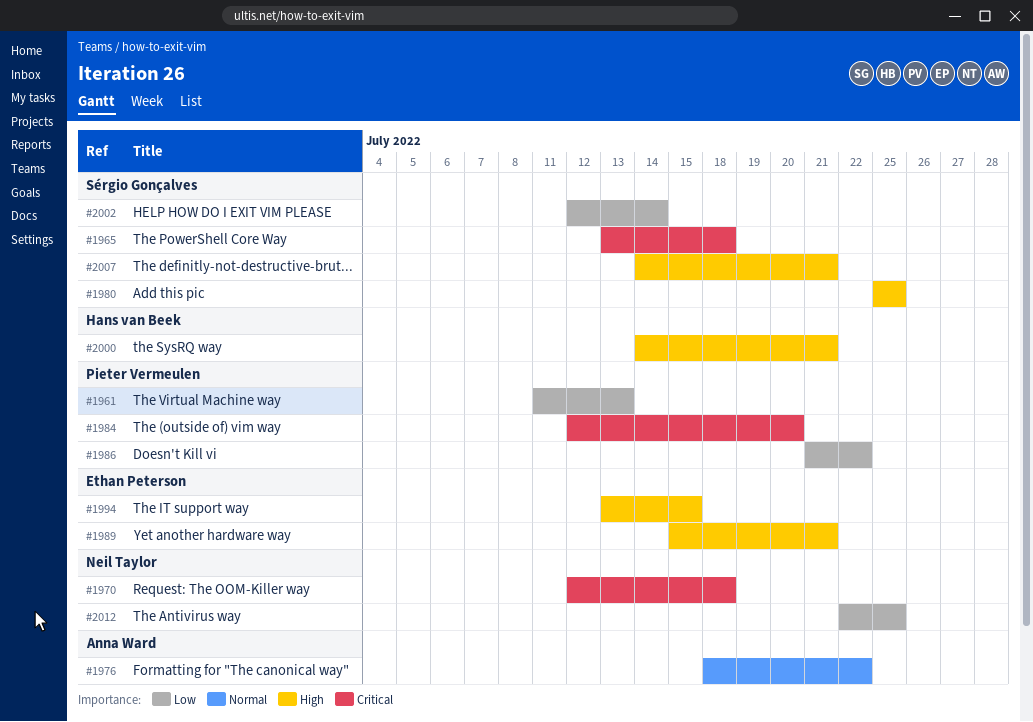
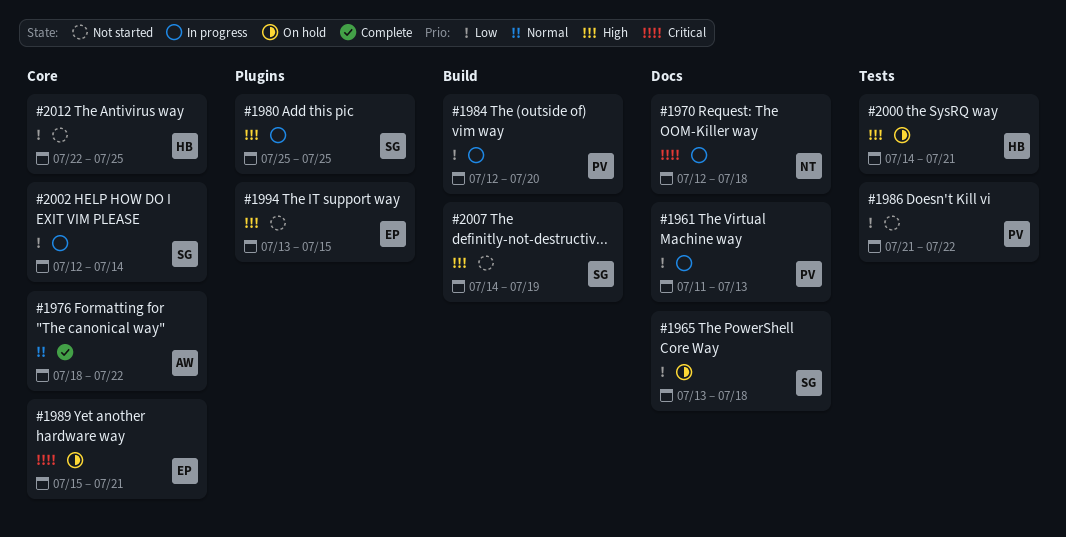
#1965, priority: Critical -> Low
#1984, priority: Critical -> Low
#1989, priority: High -> Critical
#2007, due: Jul 21 -> Jul 19
#2012, owner: Neil Taylor -> Hans van Beek

